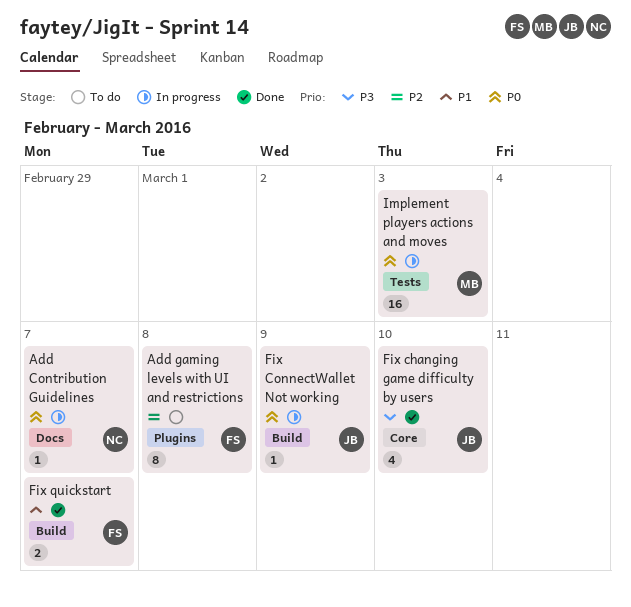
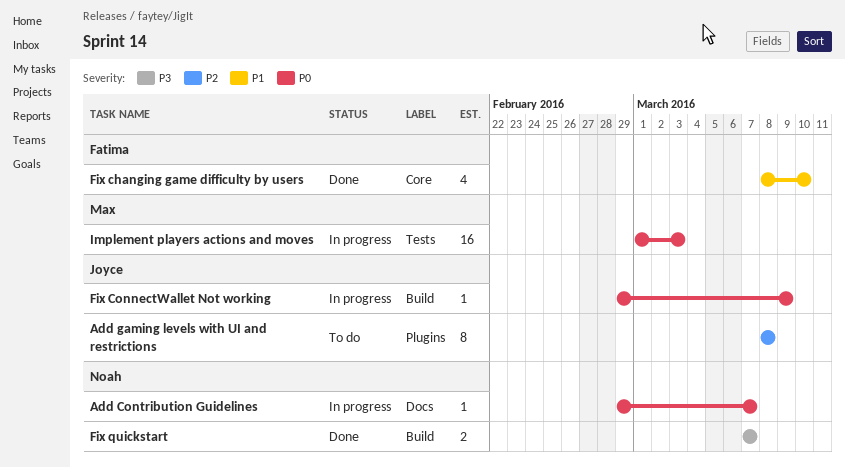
Add gaming levels with UI and restrictions, owner: Fatima -> Joyce
Fix changing game difficulty by users, owner: Joyce -> Fatima
Fix changing game difficulty by users, priority: P3 -> P1
Fix quickstart, owner: Fatima -> Noah
Fix quickstart, priority: P1 -> P3

